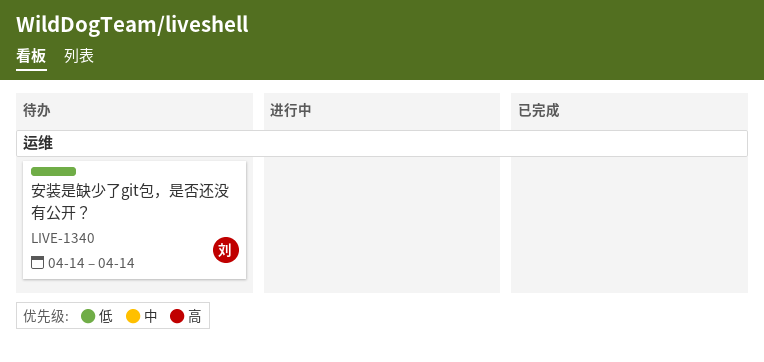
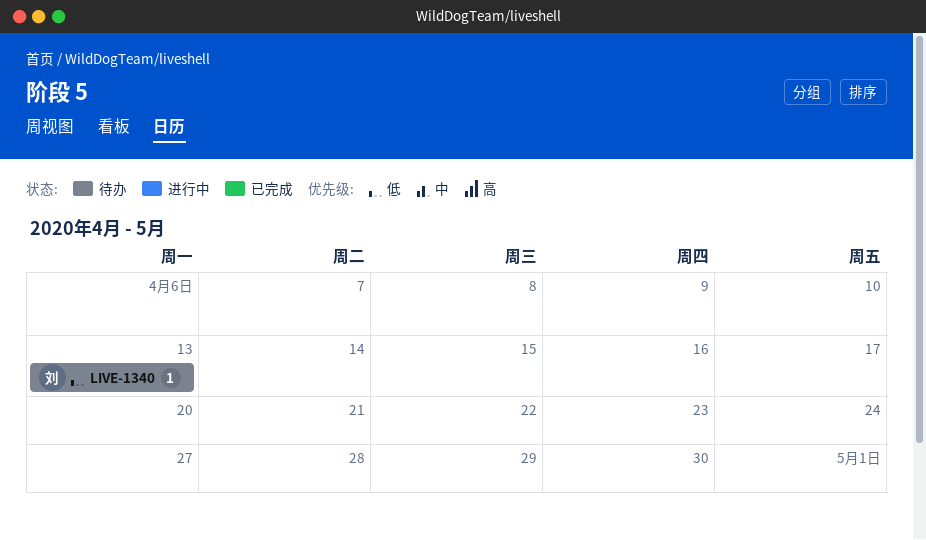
LIVE-1340, start: Apr 14 -> Apr 13
LIVE-1340, due: Apr 14 -> Apr 13

